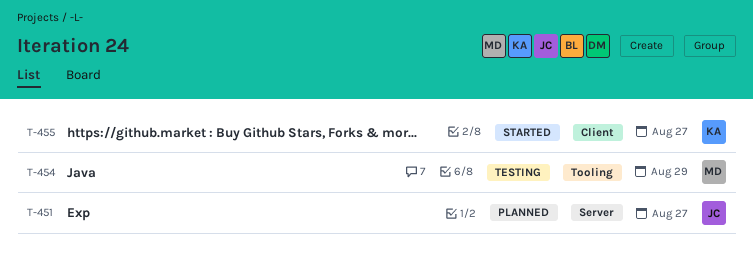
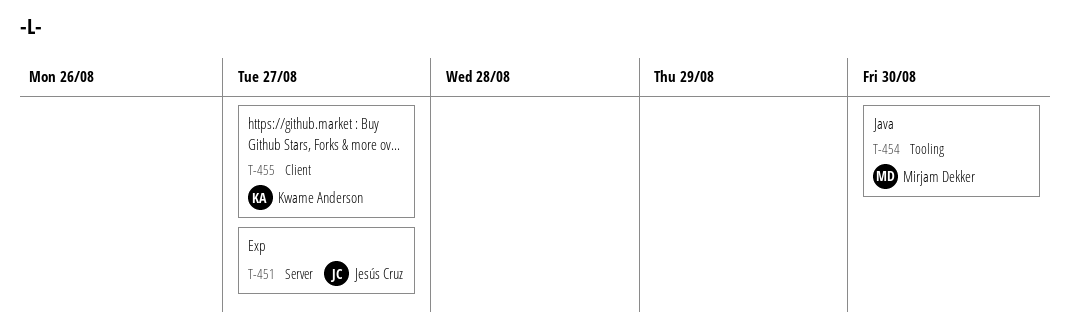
T-454, due: Aug 29 -> Aug 30

